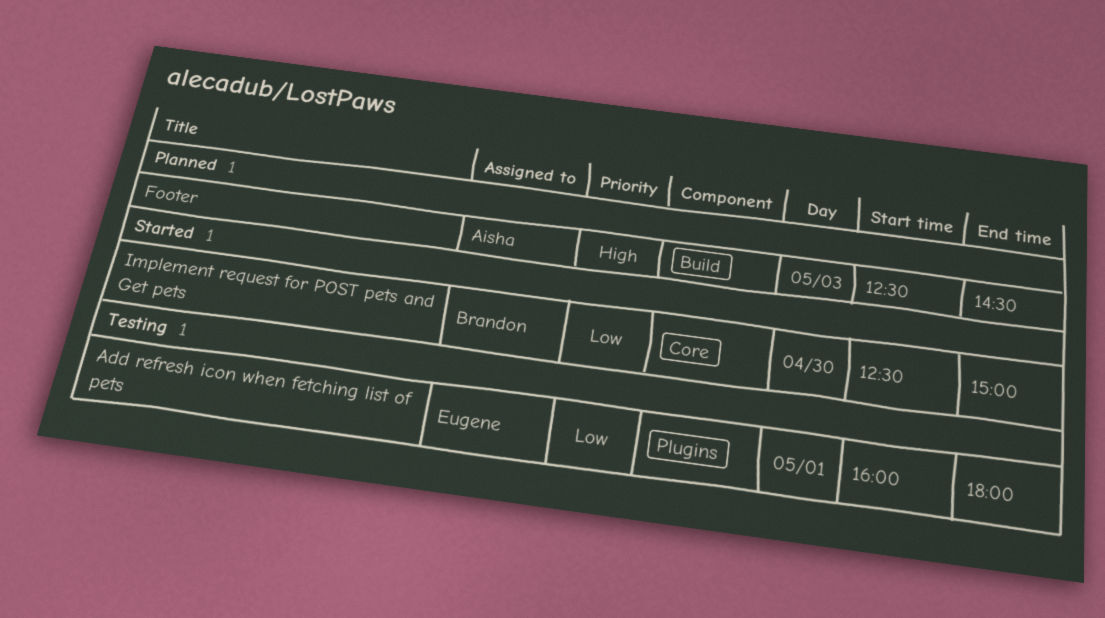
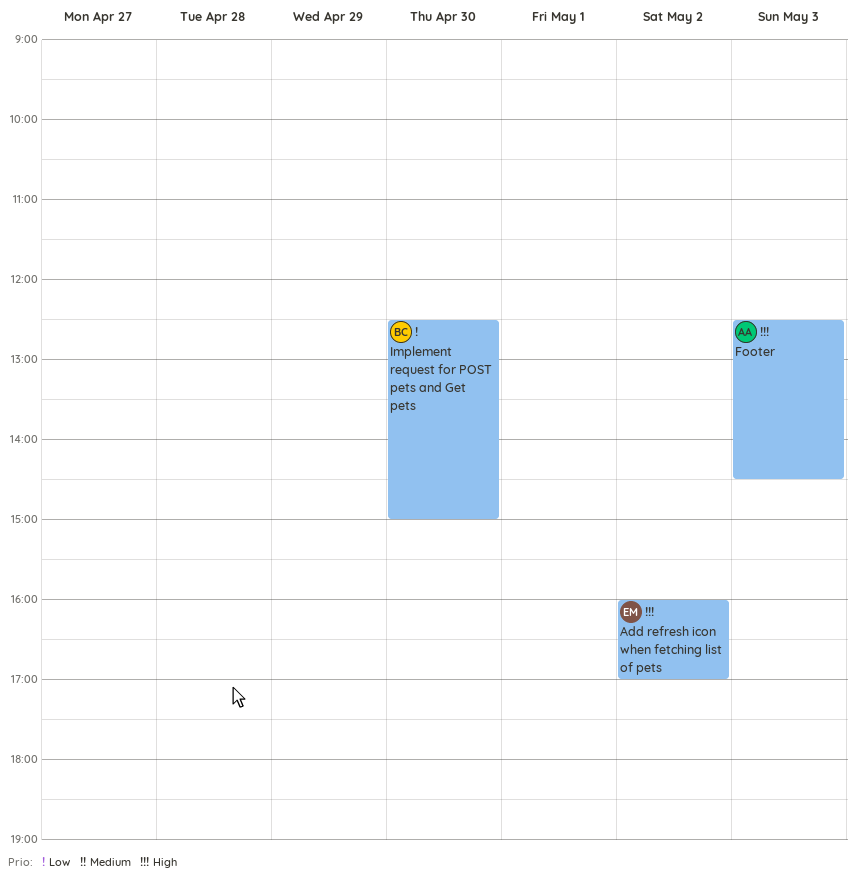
Add refresh icon when fetching list of pets, priority: Low -> High
Add refresh icon when fetching list of pets, day: May 1 -> May 2
Add refresh icon when fetching list of pets, ends: 18:00 -> 17:00

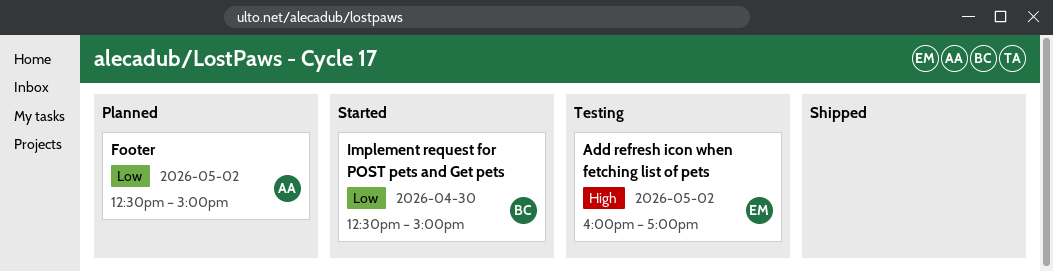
Footer, priority: High -> Low
Footer, day: May 3 -> May 2
Footer, ends: 14:30 -> 15:00

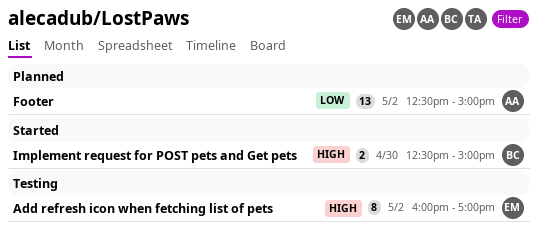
Implement request for POST pets and Get pets, priority: Low -> High

